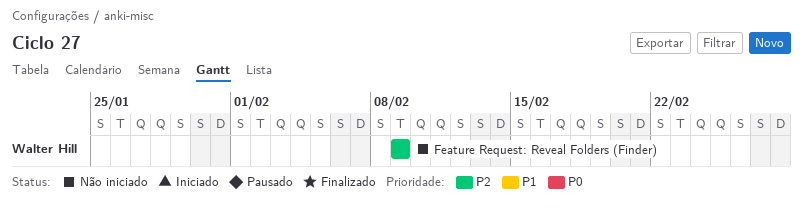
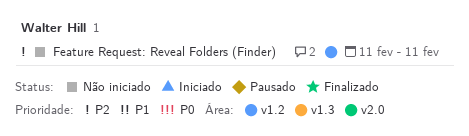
Feature Request: Reveal Folders (Finder), start: Feb 9 -> Feb 11
Feature Request: Reveal Folders (Finder), due: Feb 9 -> Feb 11

